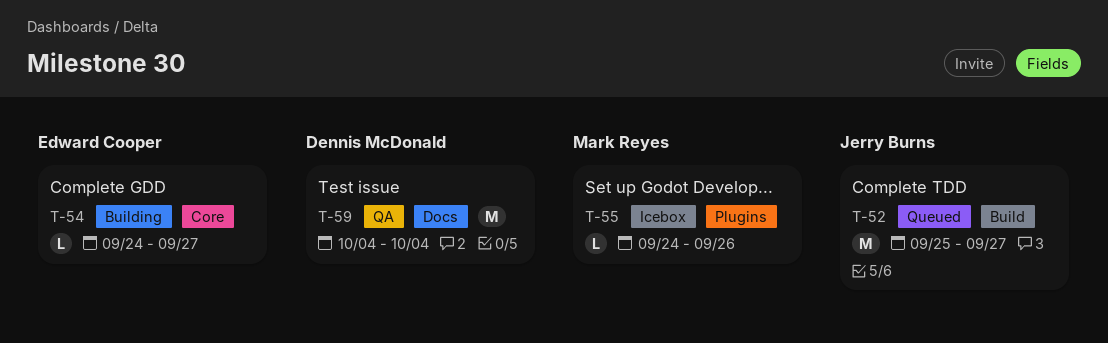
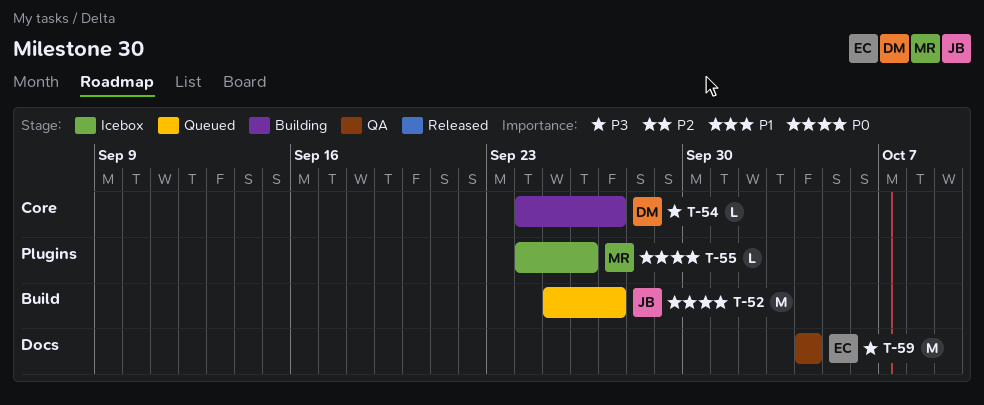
T-54, owner: Edward Cooper -> Dennis McDonald
T-59, owner: Dennis McDonald -> Edward Cooper

